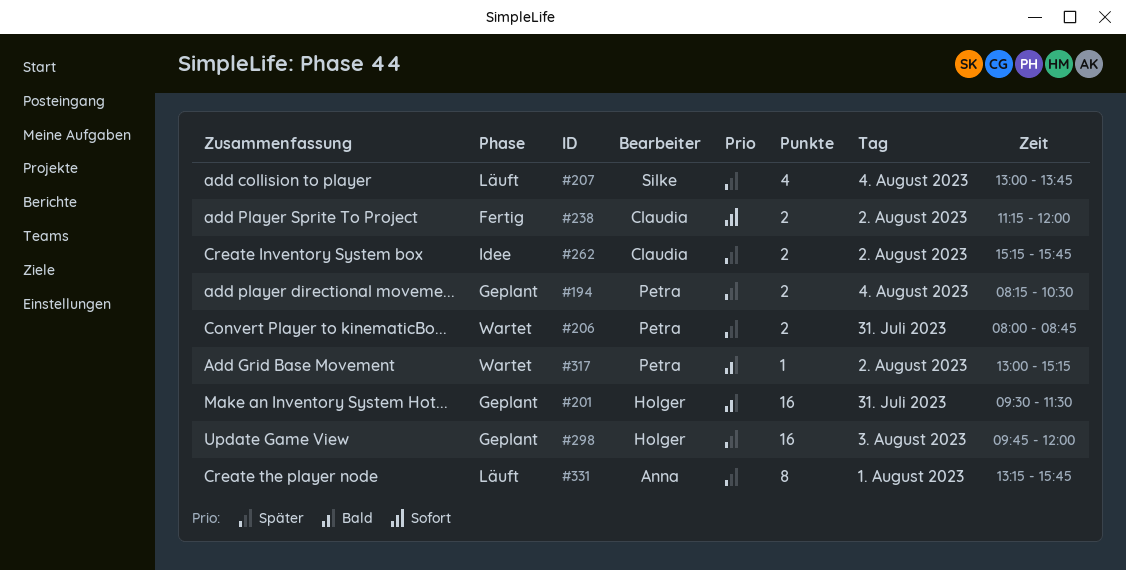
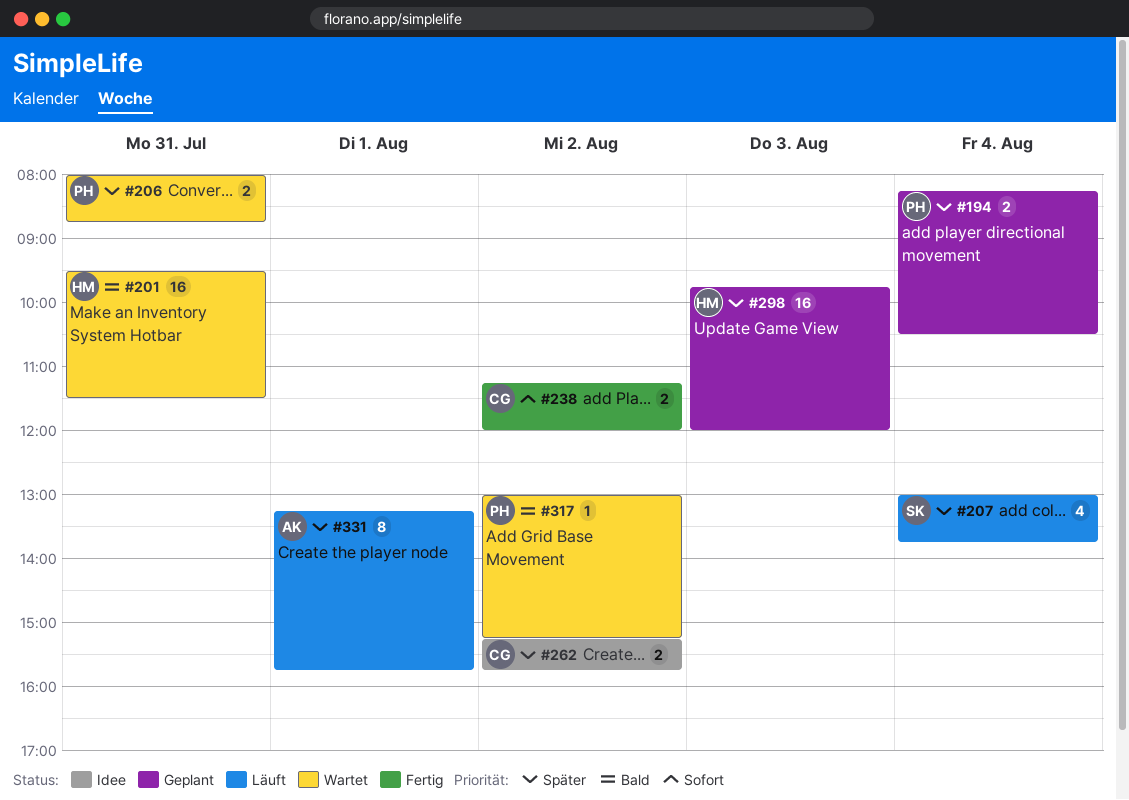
#201, status: Geplant -> Wartet

